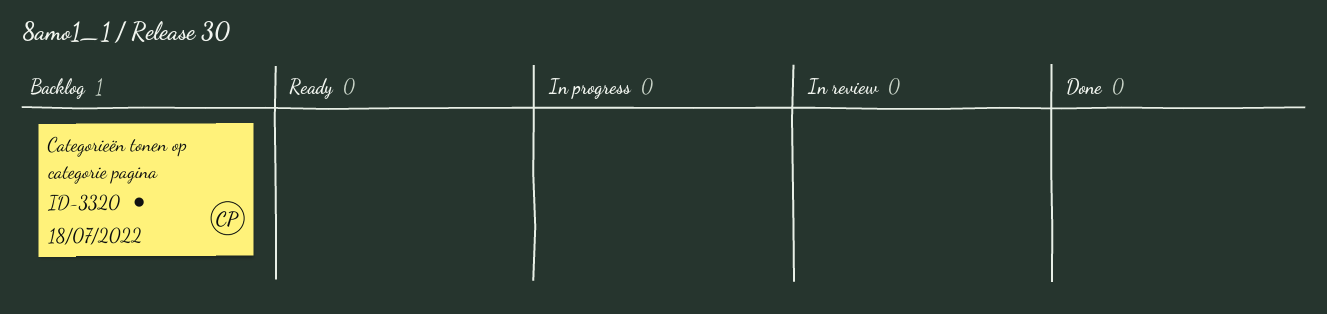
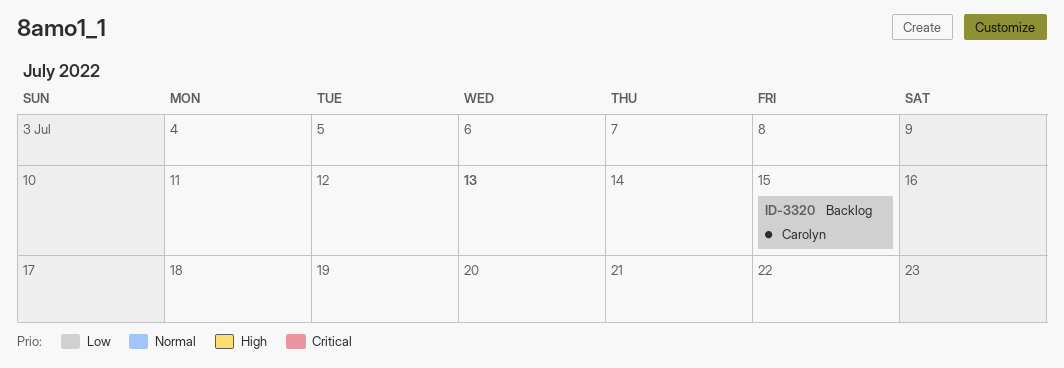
ID-3320, due: Jul 18 -> Jul 15

